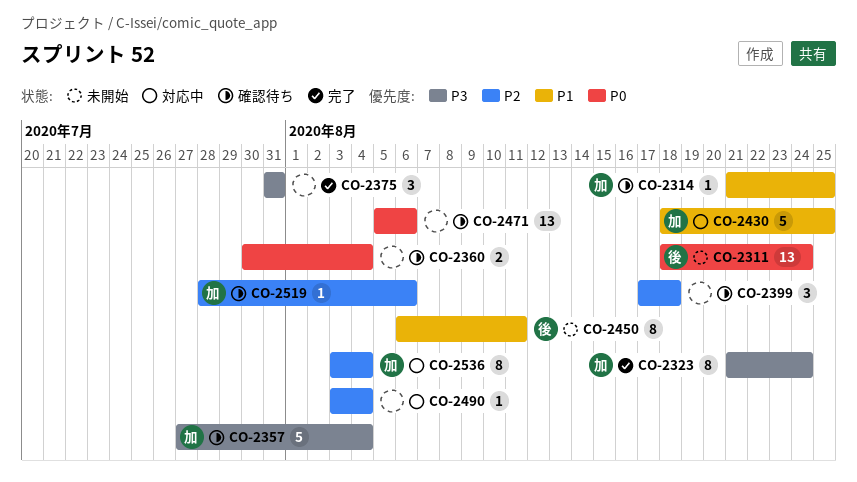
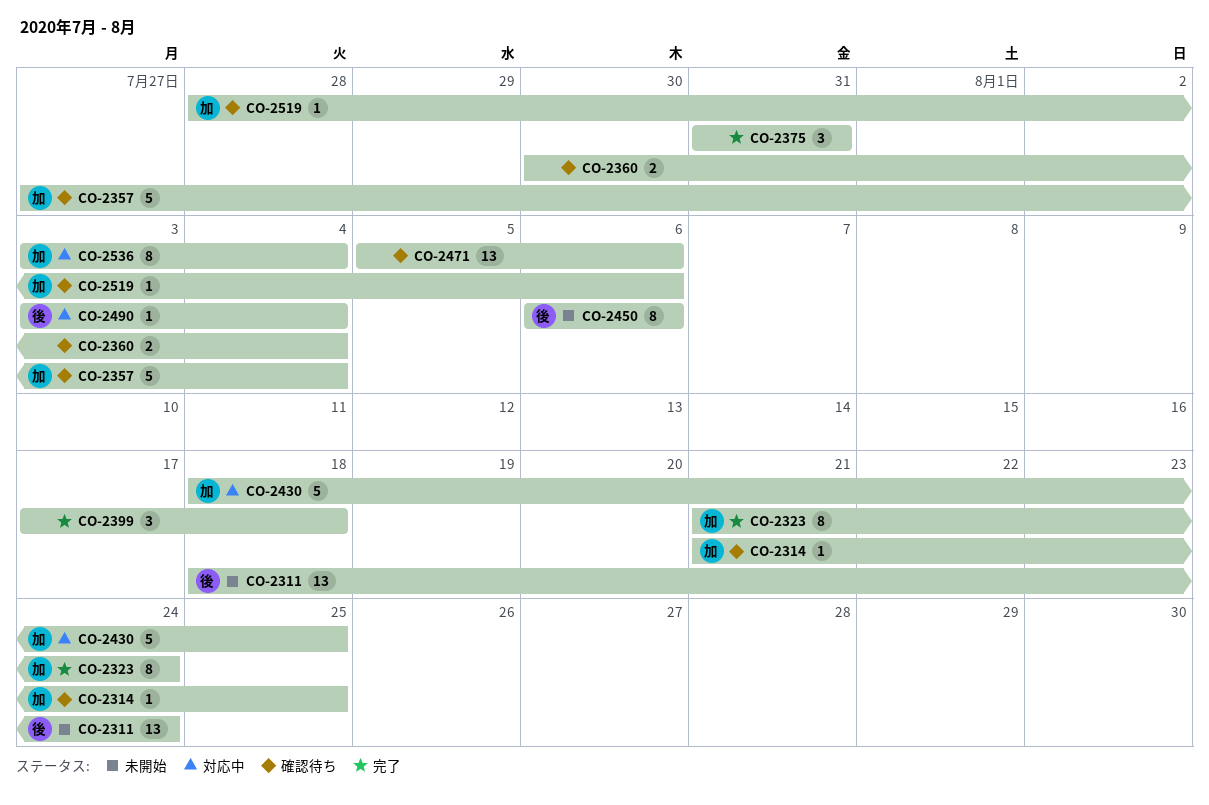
CO-2399, status: 確認待ち -> 完了
CO-2450, due: Aug 11 -> Aug 6
CO-2490, owner: none -> 後

